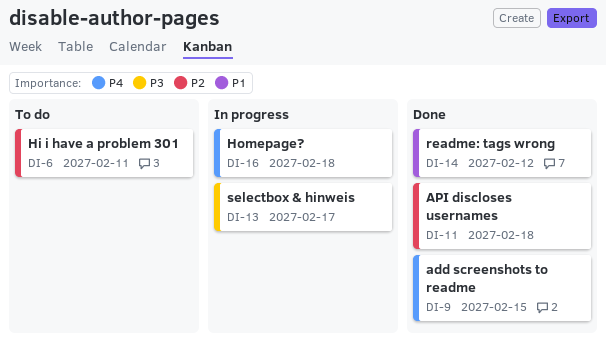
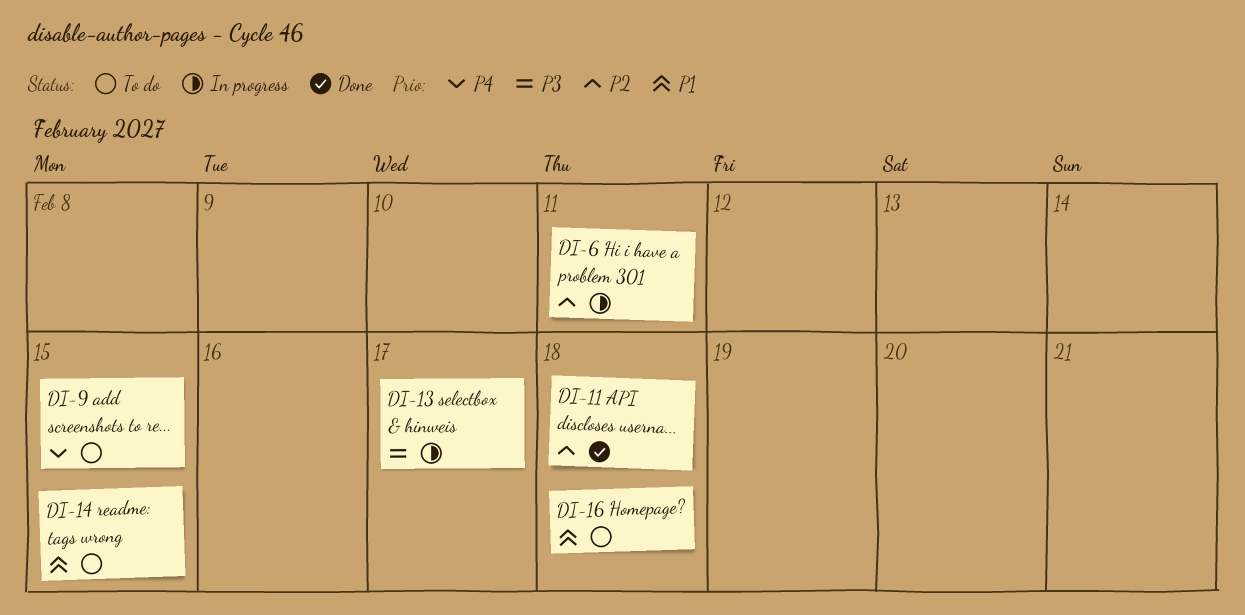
DI-6, status: To do -> In progress
DI-9, status: Done -> To do
DI-14, status: Done -> To do
DI-14, due: Feb 12 -> Feb 15
DI-16, status: In progress -> To do
DI-16, priority: P4 -> P1

